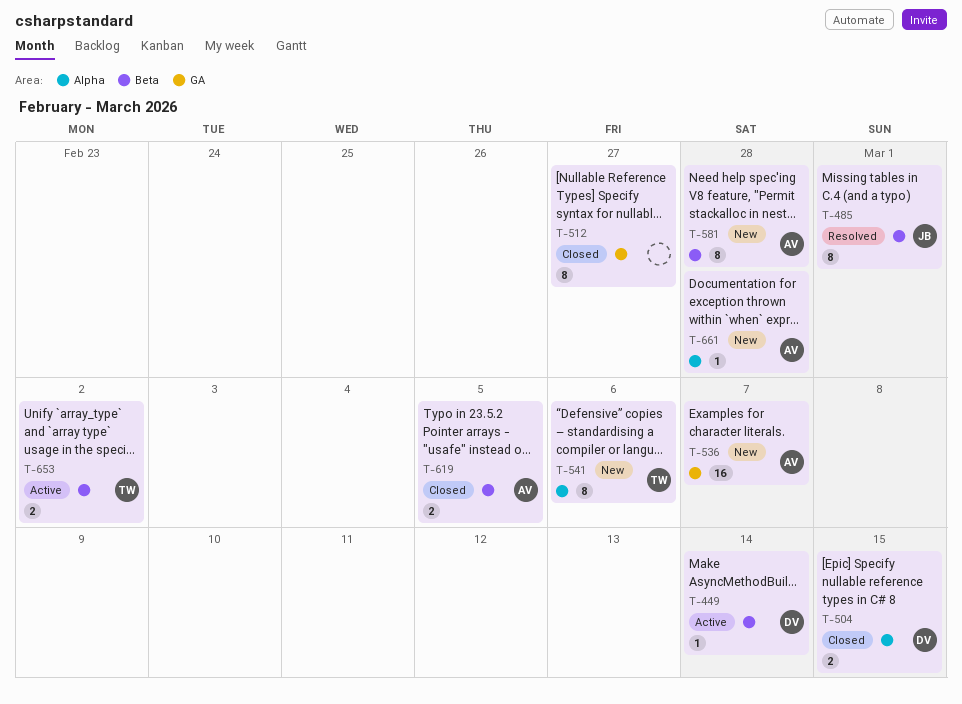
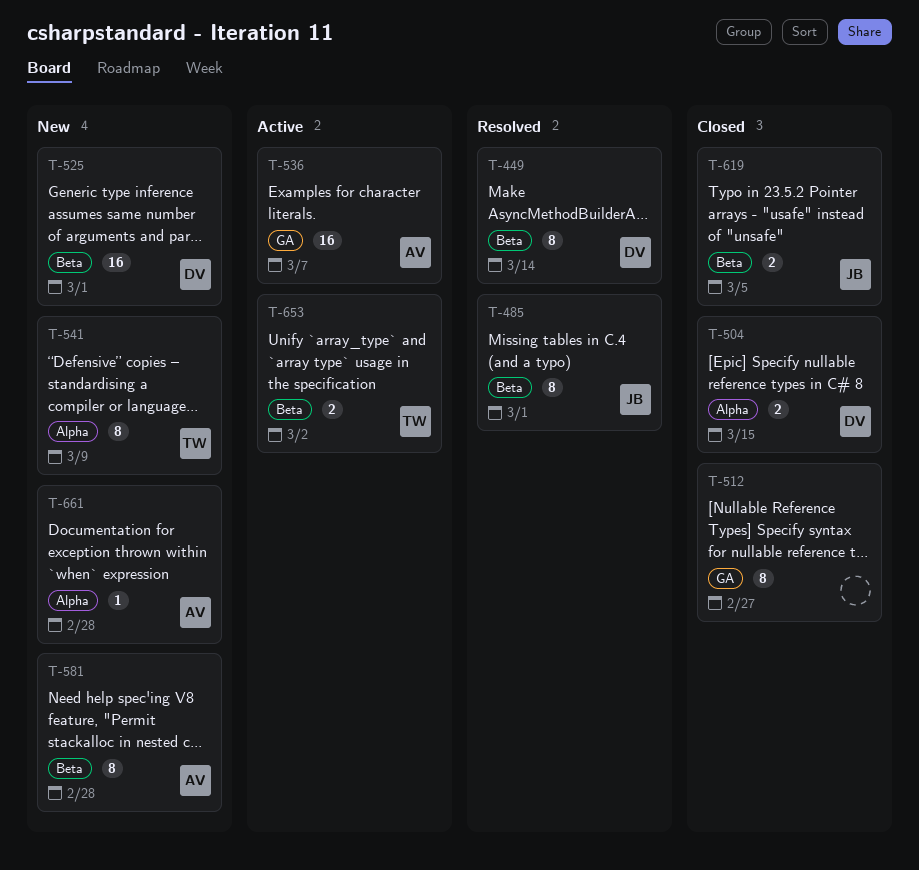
T-449, status: Active -> Resolved
T-449, estimate: 1 -> 8
T-525: none -> present
T-536, status: New -> Active
T-541, due: Mar 6 -> Mar 9
T-619, owner: AV -> JB

